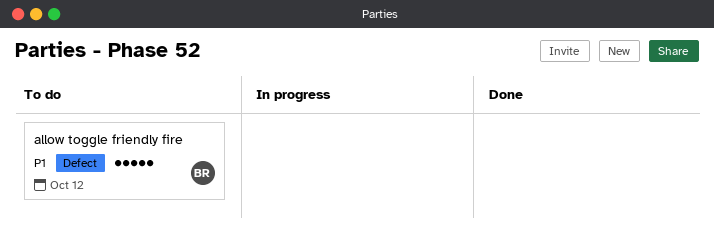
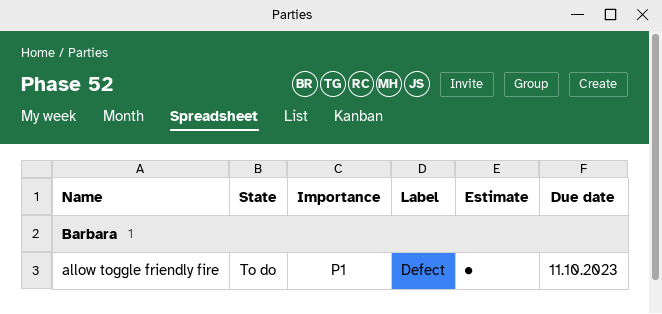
allow toggle friendly fire, estimate: 5 -> 1
allow toggle friendly fire, due: Oct 12 -> Oct 11

